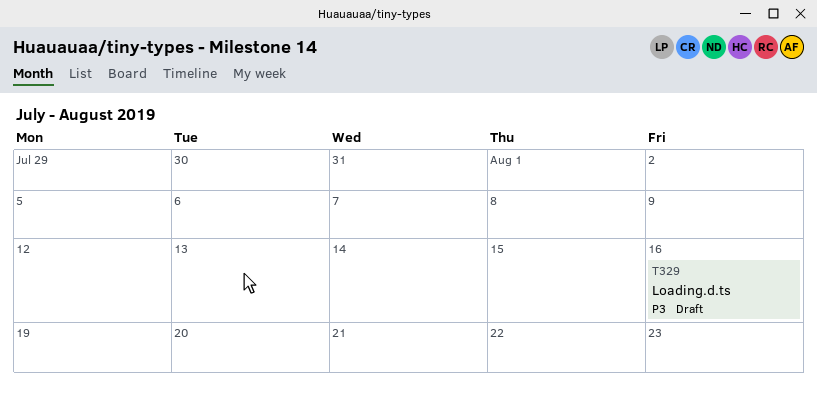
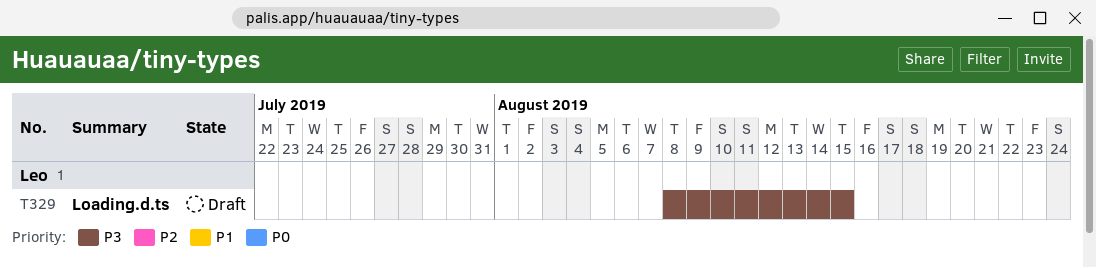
T329, due: Aug 16 -> Aug 15

